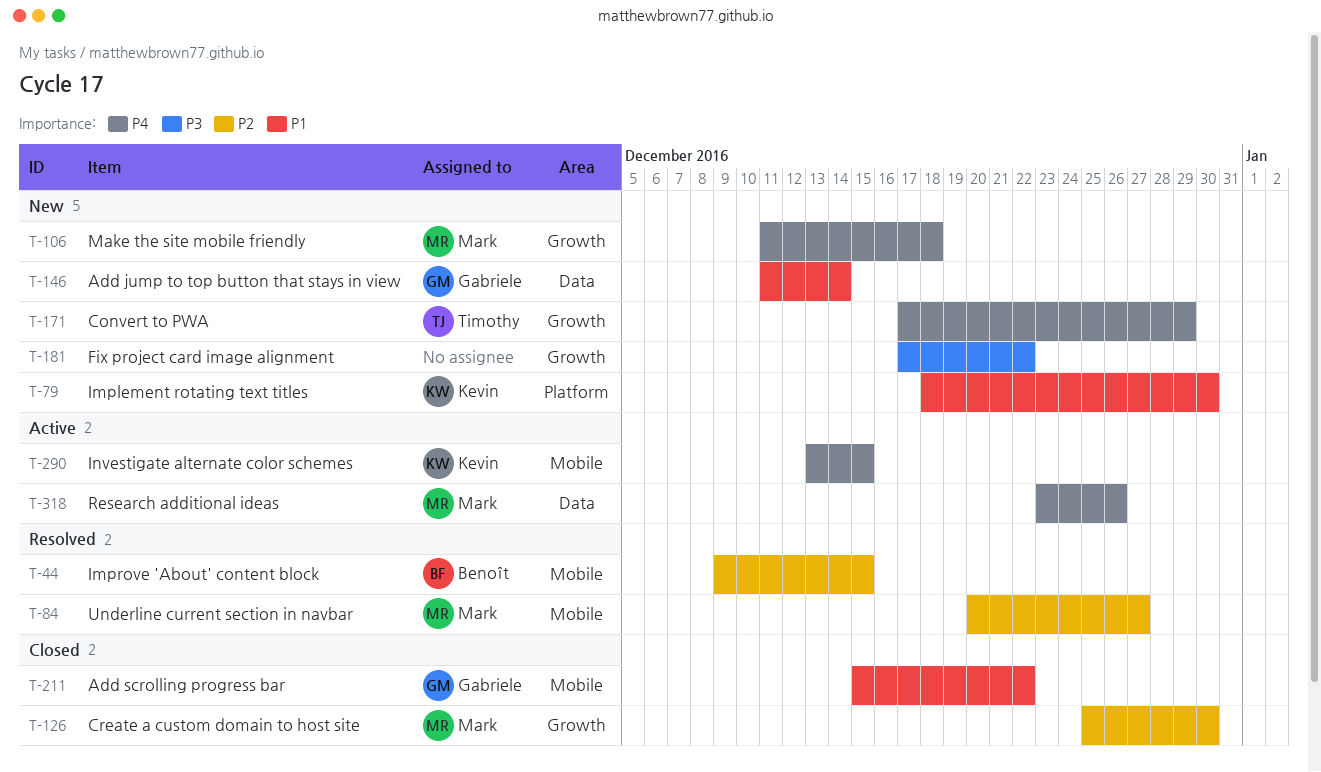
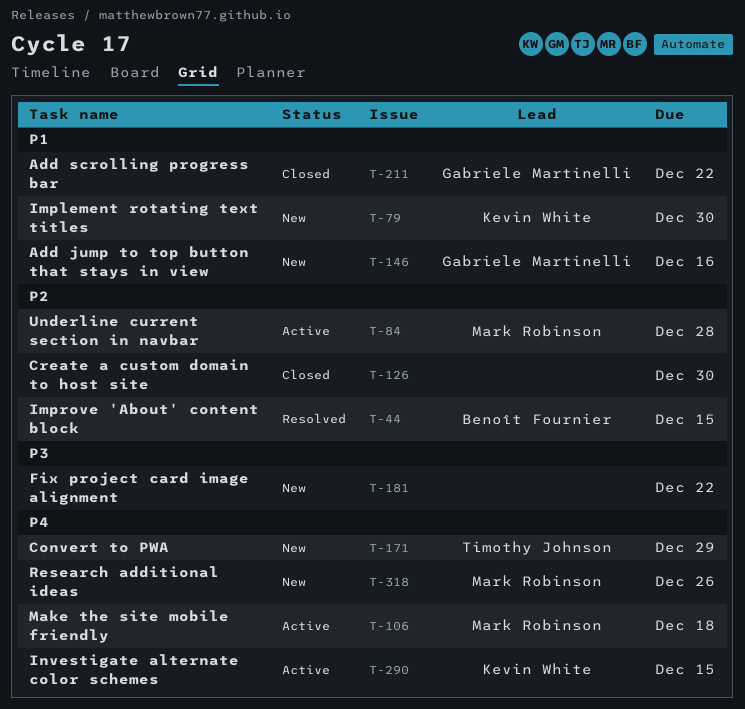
T-84, status: Resolved -> Active
T-84, due: Dec 27 -> Dec 28
T-106, status: New -> Active
T-126, owner: Mark Robinson -> none
T-146, due: Dec 14 -> Dec 16
T-318, status: Active -> New

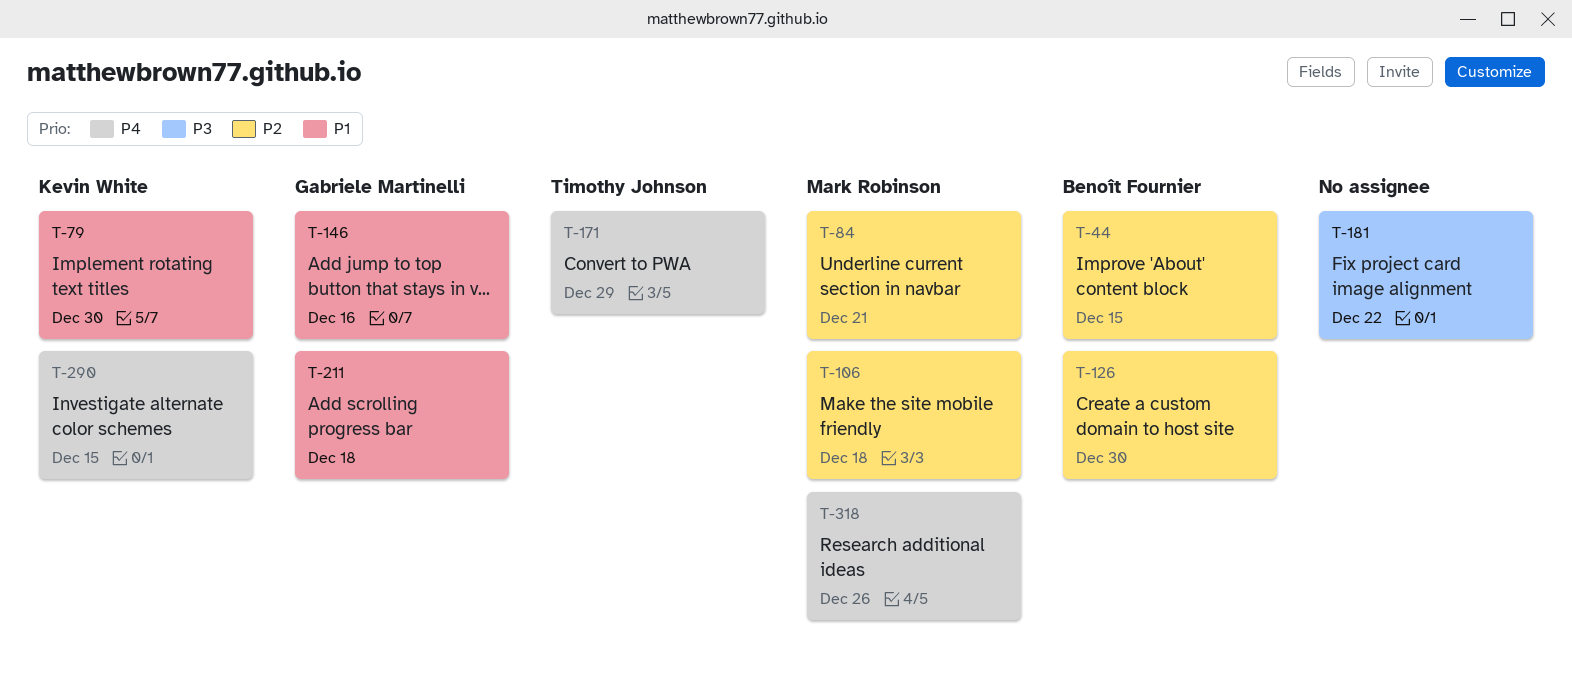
T-84, due: Dec 28 -> Dec 21
T-106, priority: P4 -> P2
T-126, owner: none -> Benoît Fournier
T-211, due: Dec 22 -> Dec 18

